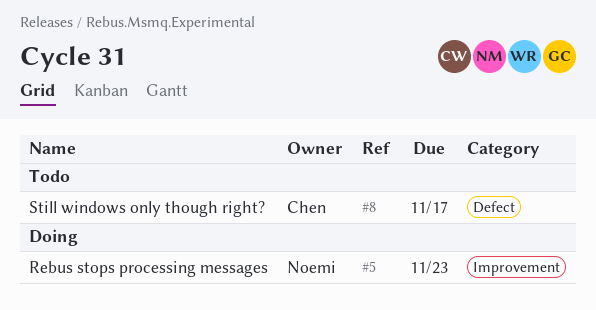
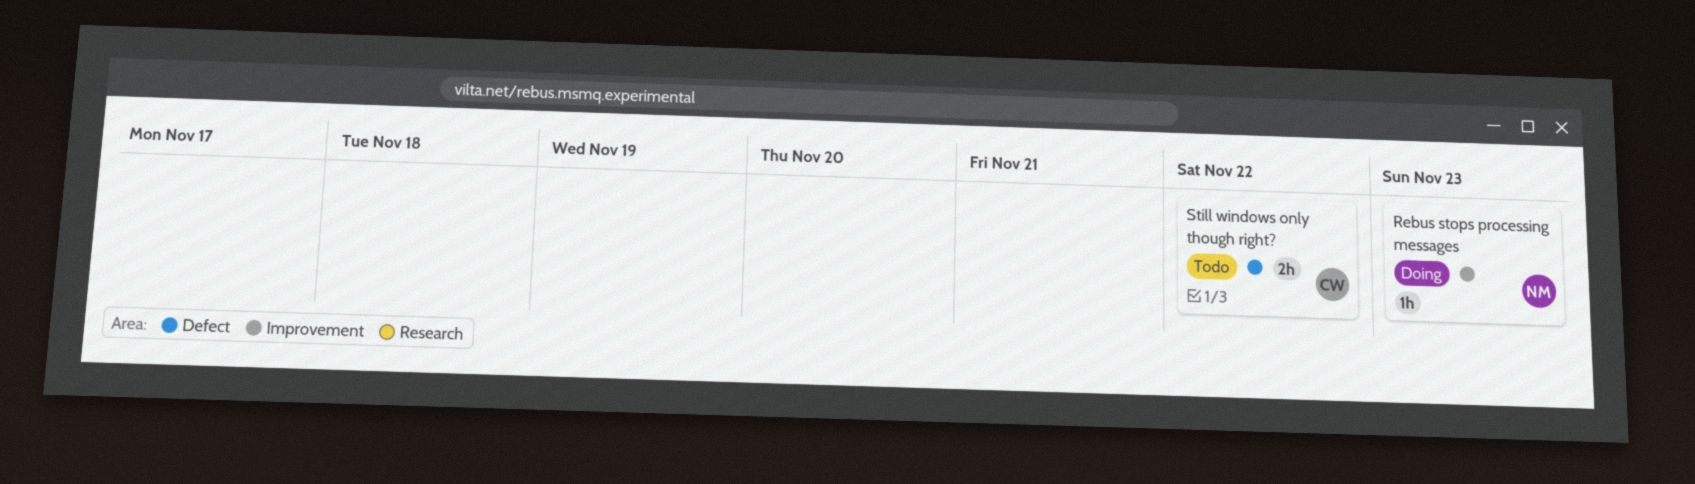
Still windows only though right?, due: Nov 17 -> Nov 22

